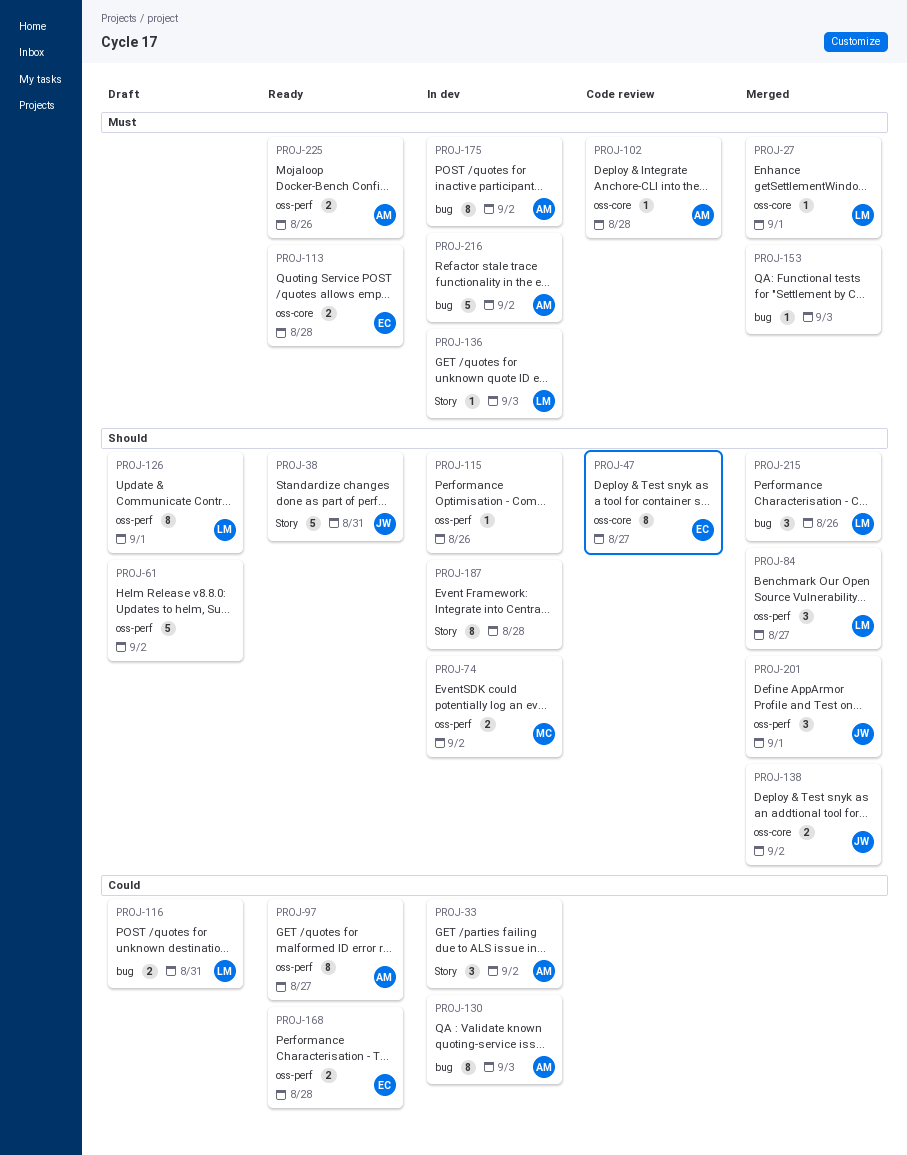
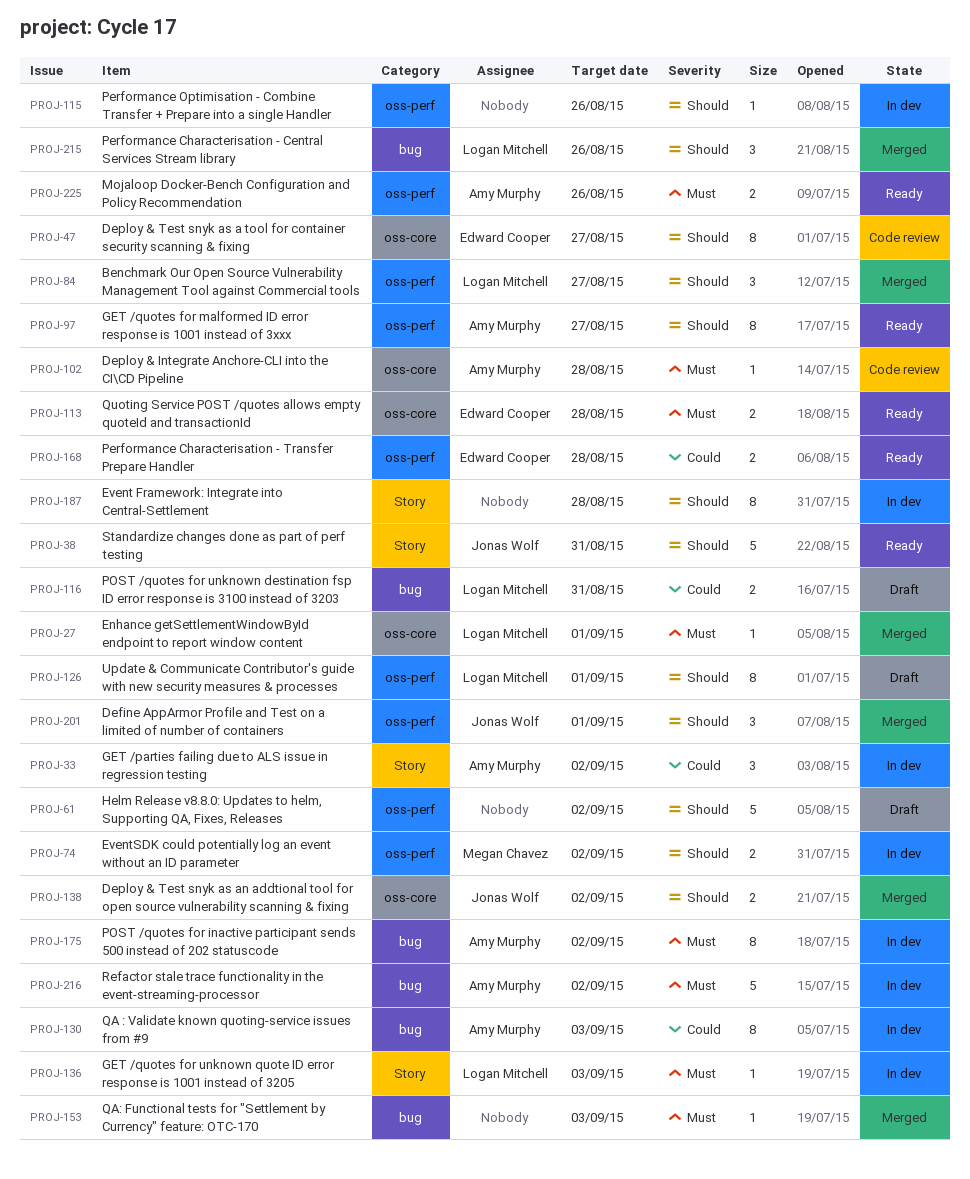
PROJ-97, priority: Could -> Should

